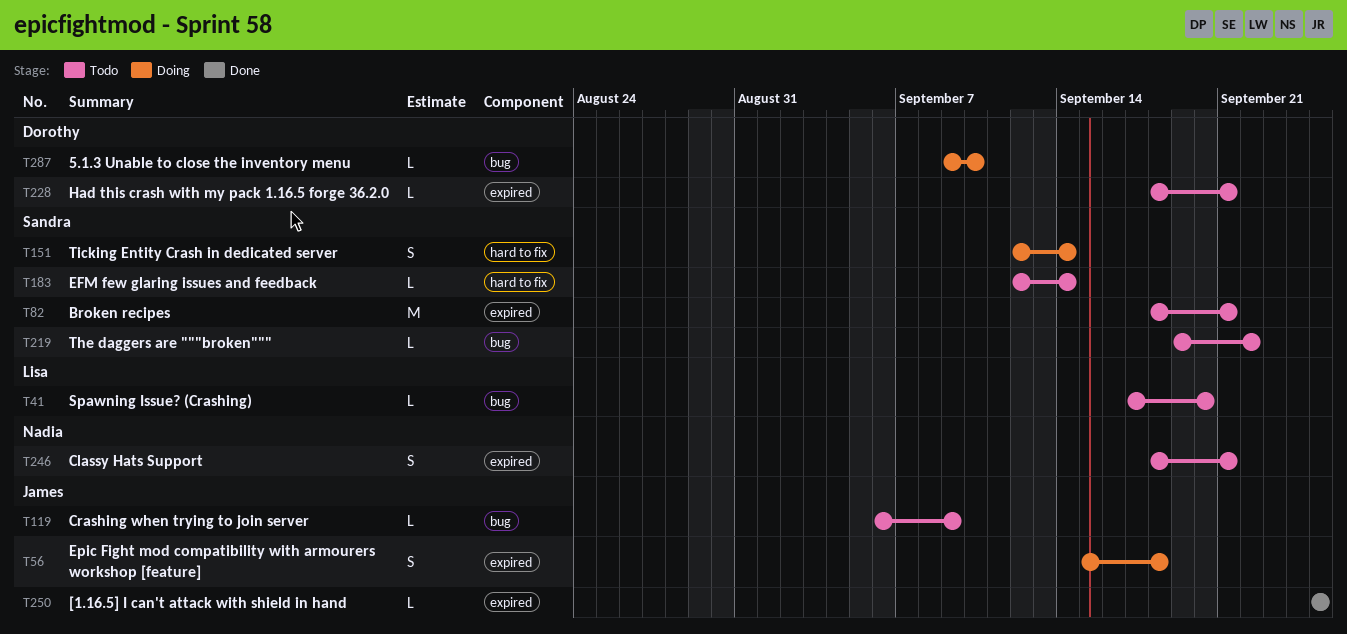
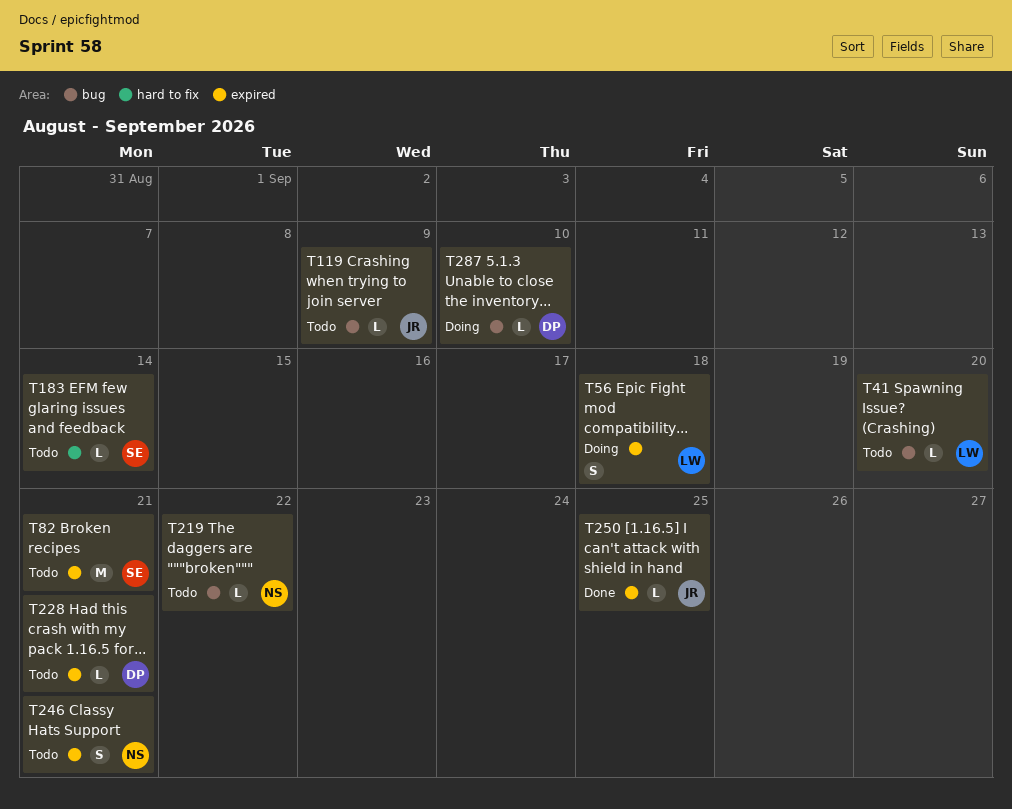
T56, owner: James -> Lisa
T151: present -> none
T219, owner: Sandra -> Nadia

